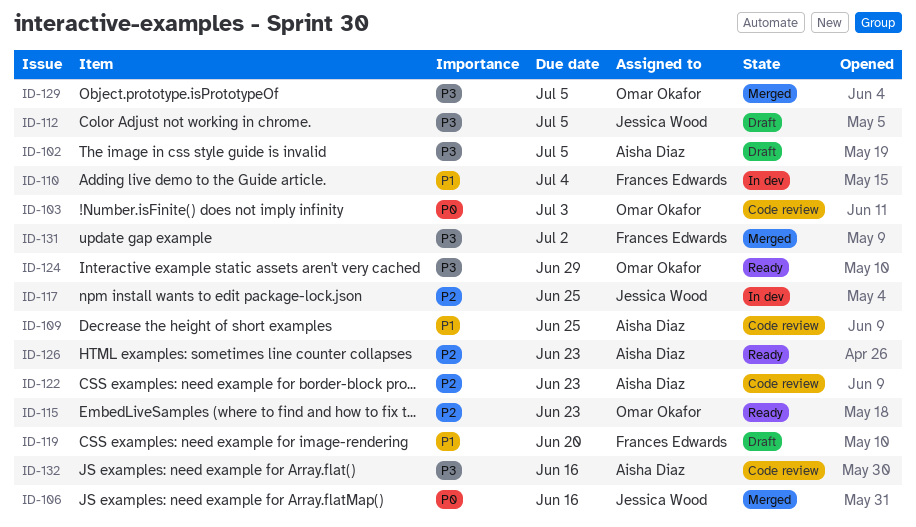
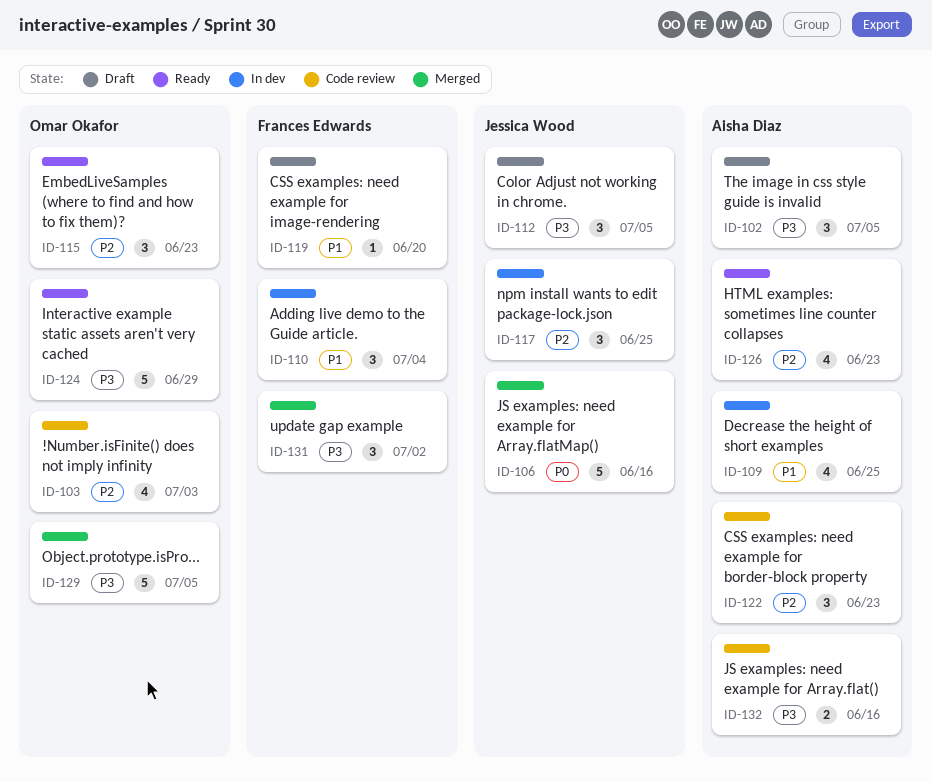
ID-103, priority: P0 -> P2
ID-109, status: Code review -> In dev

